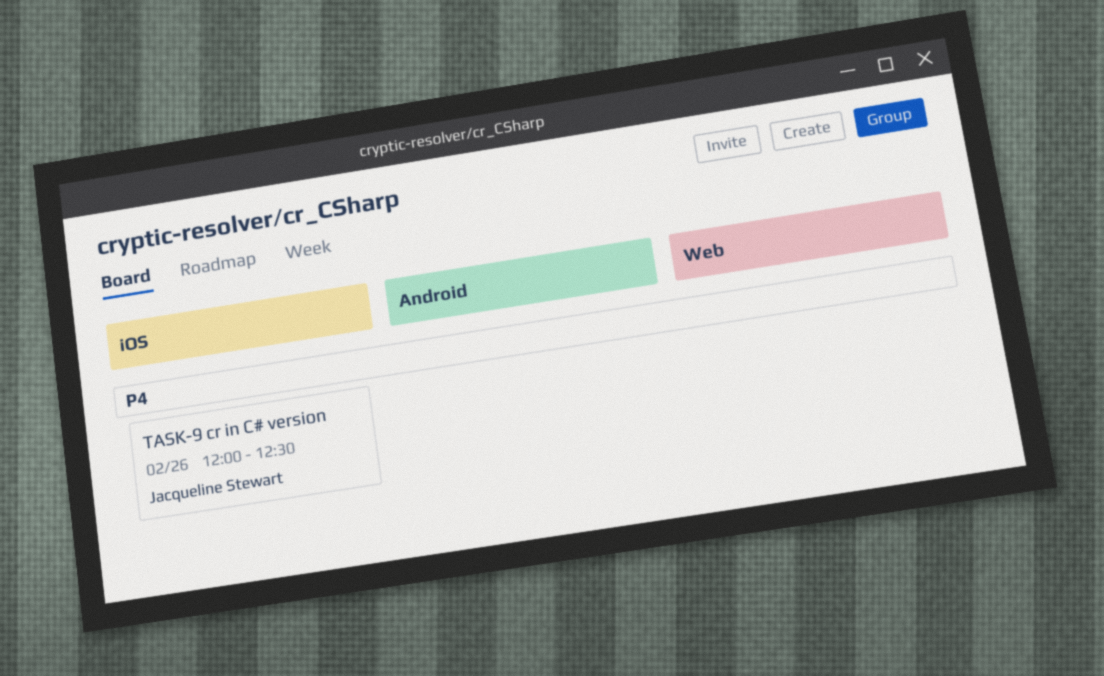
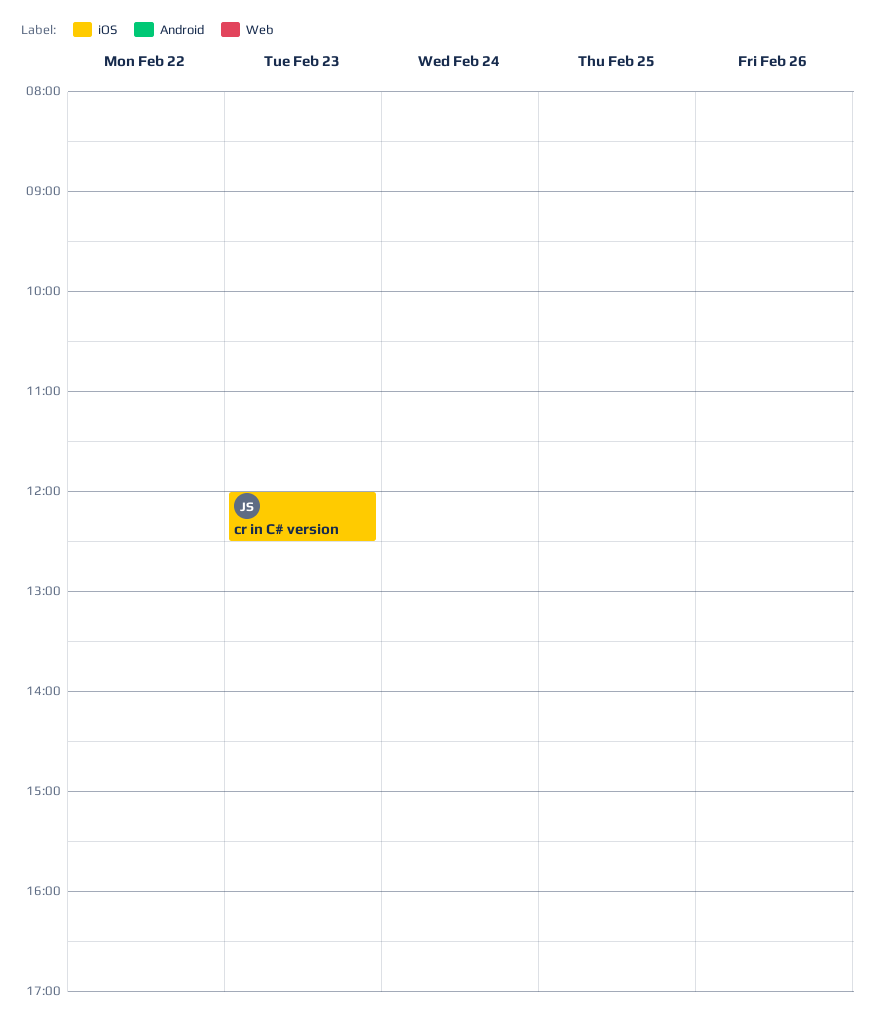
cr in C# version, day: Feb 26 -> Feb 23

